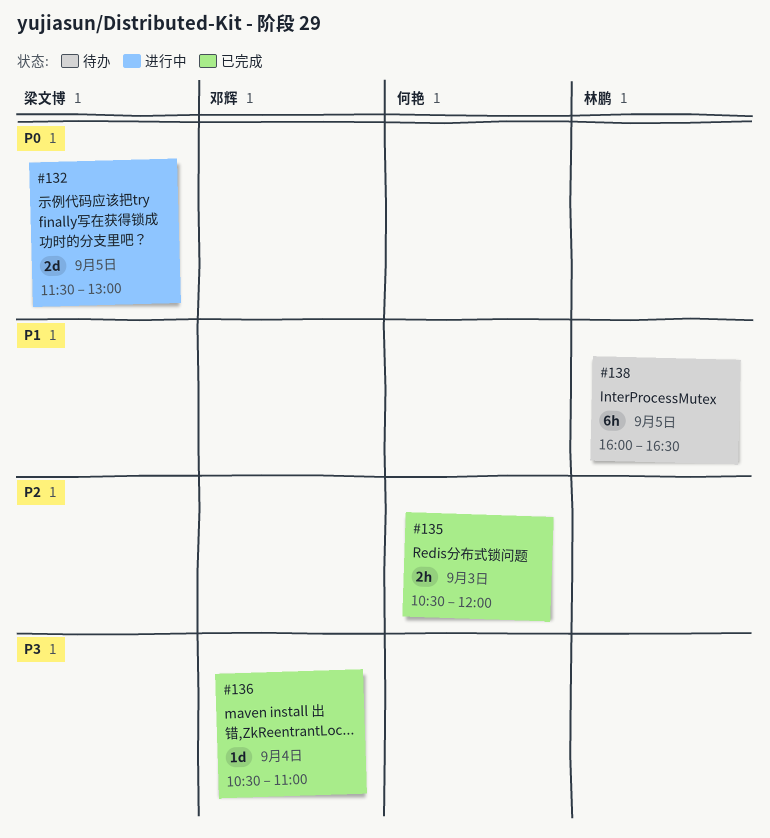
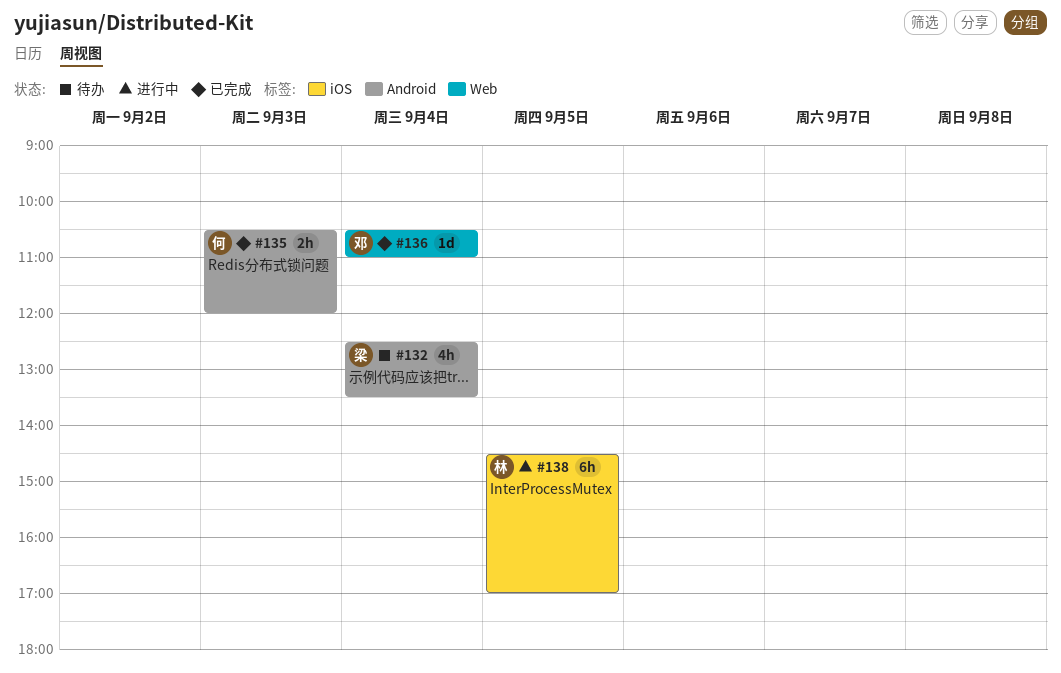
#132, status: 进行中 -> 待办
#132, estimate: 2d -> 4h
#132, day: Sep 5 -> Sep 4
#132, begins: 11:30 -> 12:30
#132, ends: 13:00 -> 13:30
#138, status: 待办 -> 进行中
#138, begins: 16:00 -> 14:30
#138, ends: 16:30 -> 17:00

